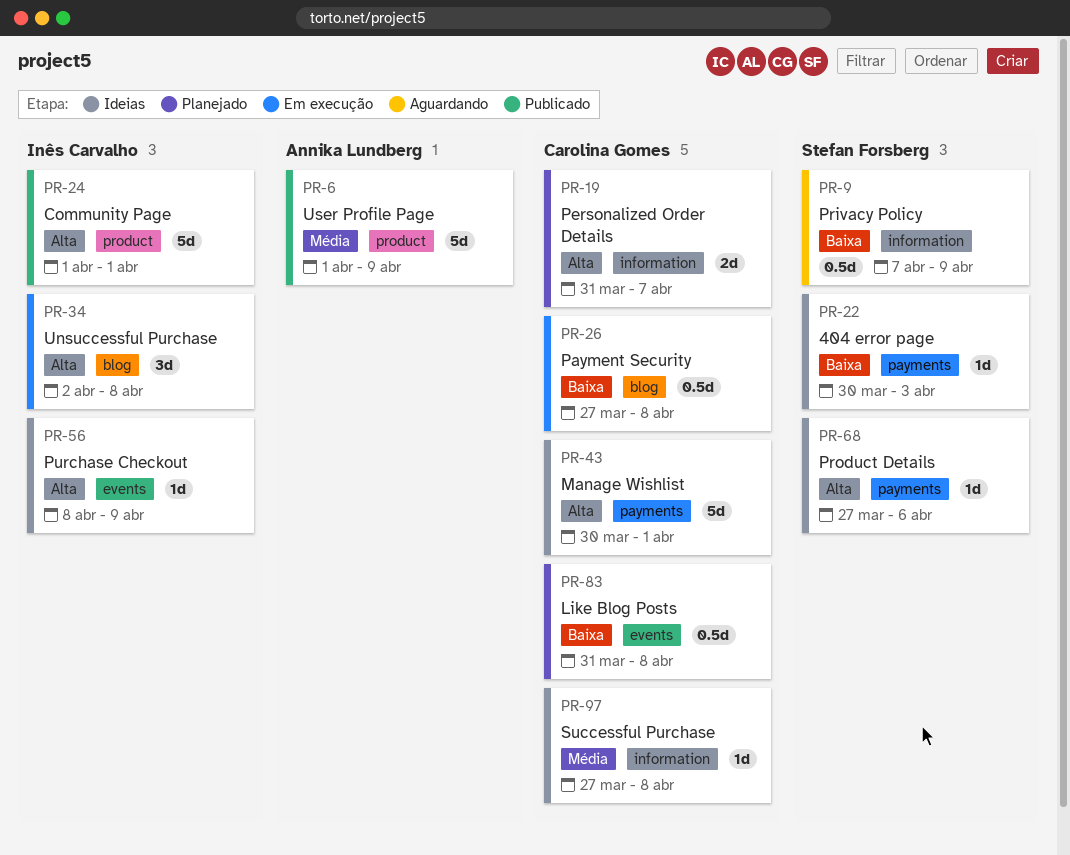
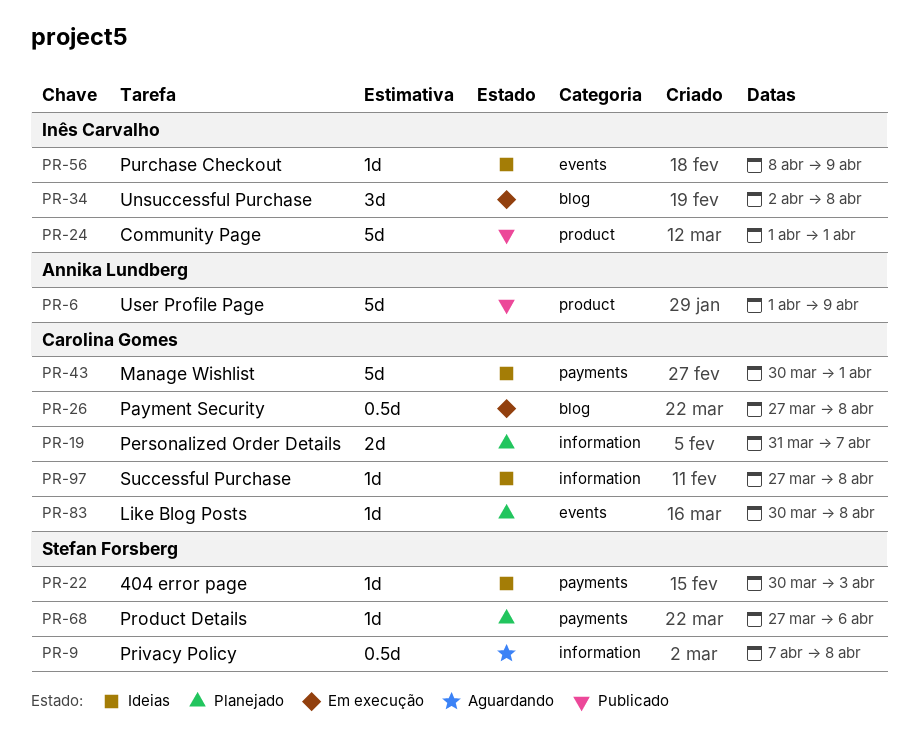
PR-9, due: Apr 9 -> Apr 8
PR-68, status: Ideias -> Planejado
PR-83, estimate: 0.5d -> 1d
PR-83, start: Mar 31 -> Mar 30

